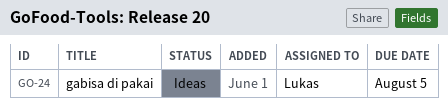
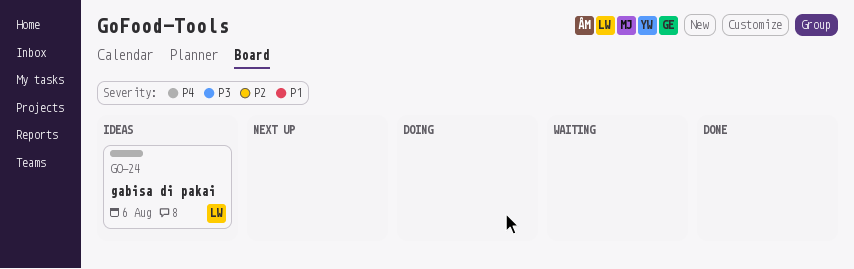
GO-24, due: Aug 5 -> Aug 6

